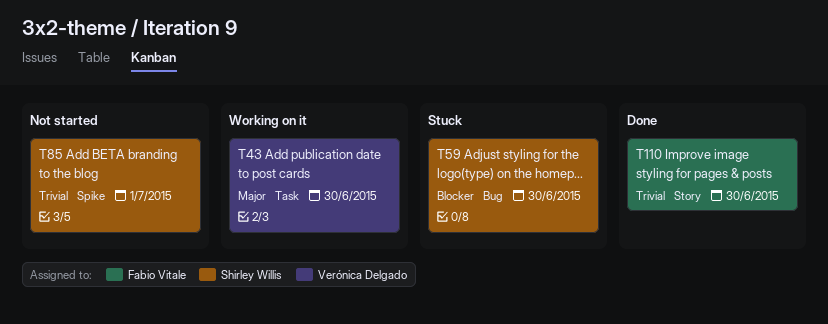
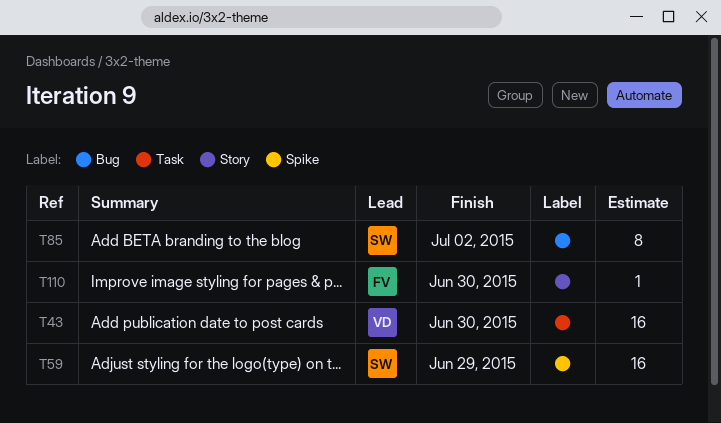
T59, label: Bug -> Spike
T59, due: Jun 30 -> Jun 29
T85, label: Spike -> Bug
T85, due: Jul 1 -> Jul 2

